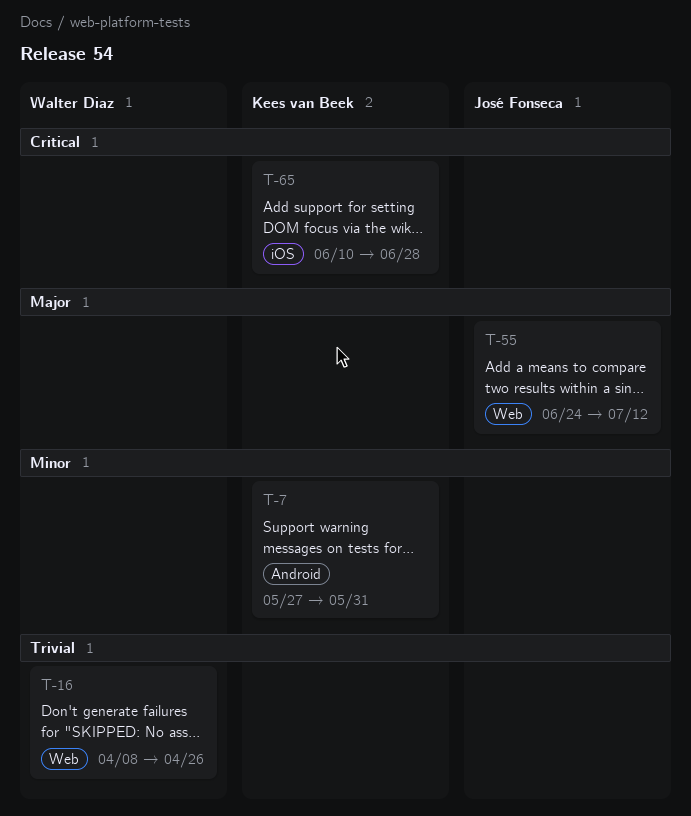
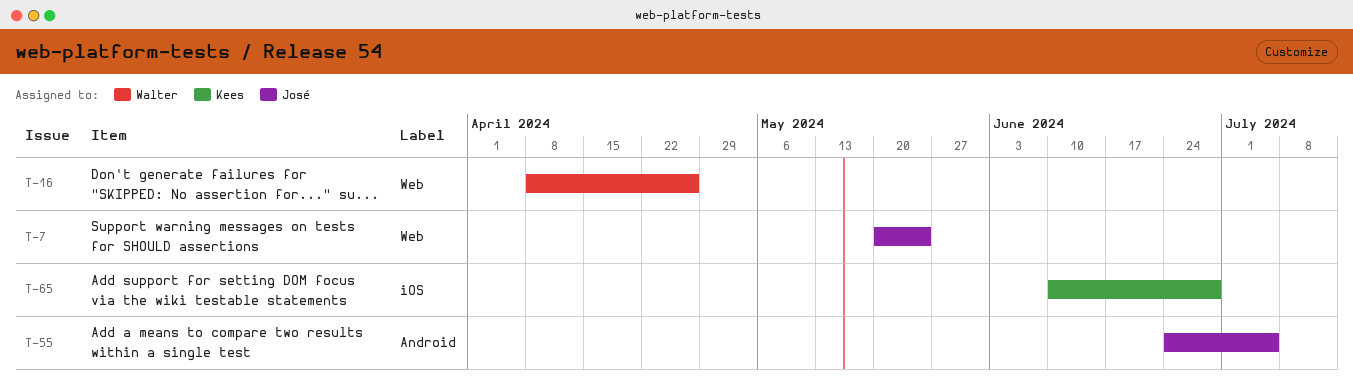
T-7, owner: Kees van Beek -> José Fonseca
T-7, label: Android -> Web
T-7, start: May 27 -> May 20
T-7, due: May 31 -> May 24
T-55, label: Web -> Android
T-55, due: Jul 12 -> Jul 5

